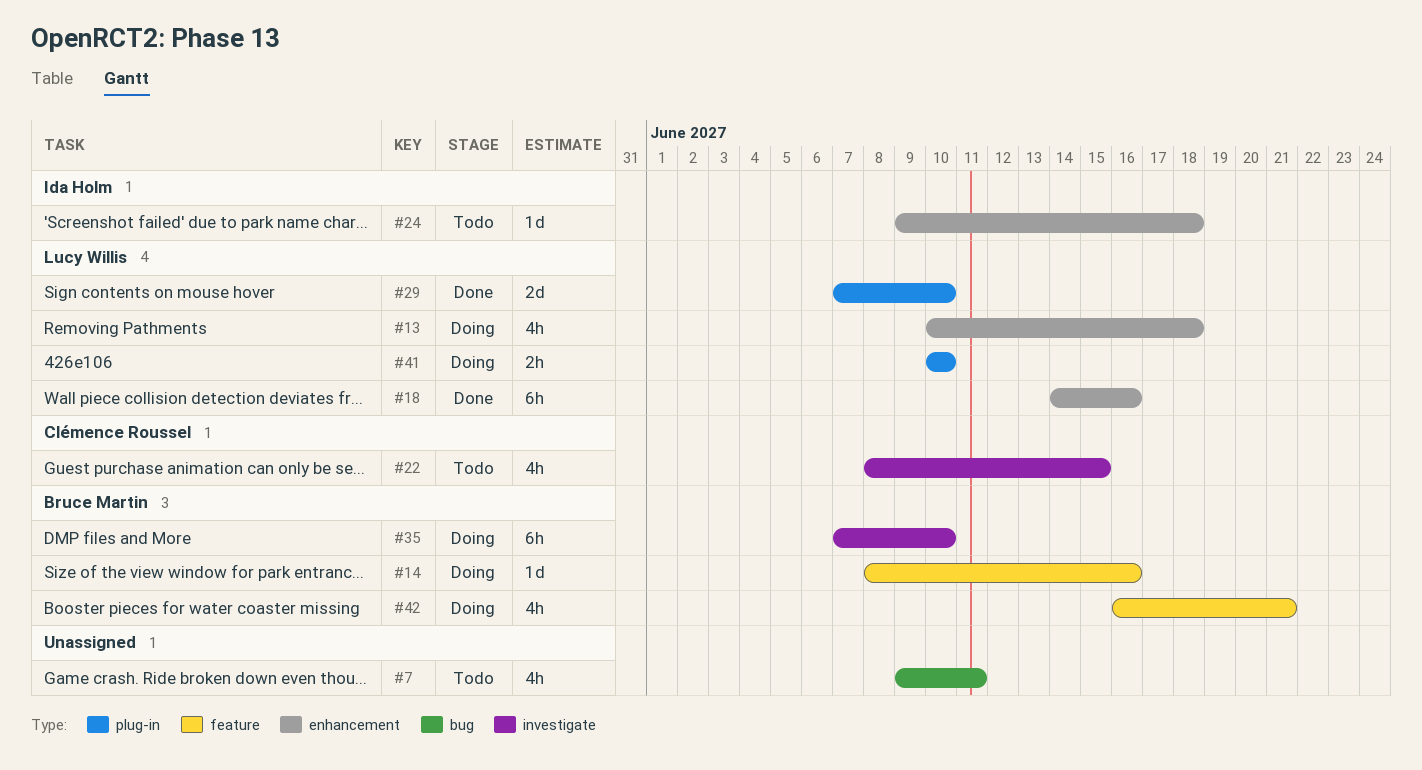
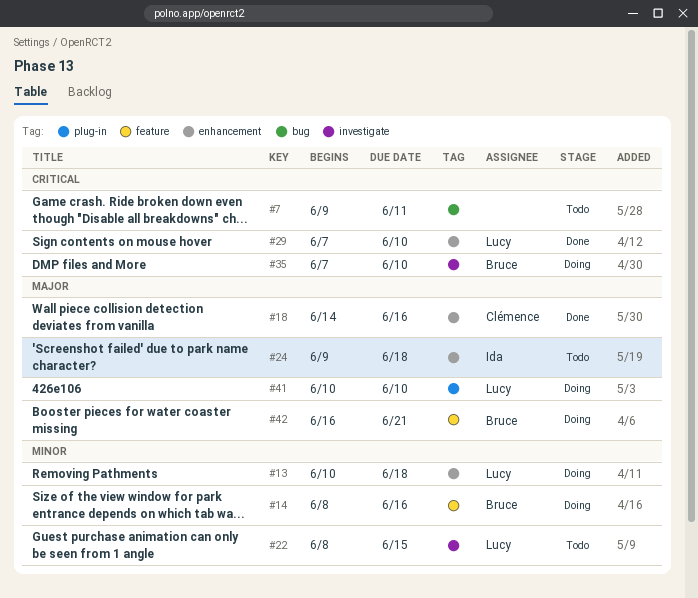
#18, owner: Lucy Willis -> Clémence Roussel
#22, owner: Clémence Roussel -> Lucy Willis
#29, label: plug-in -> enhancement

